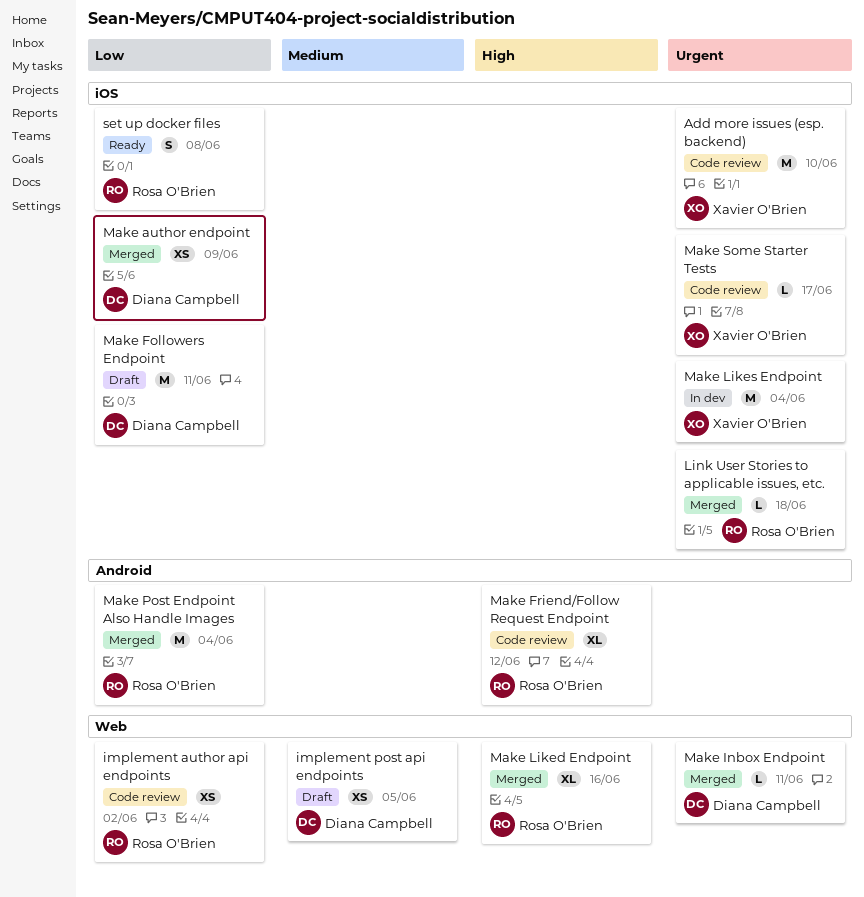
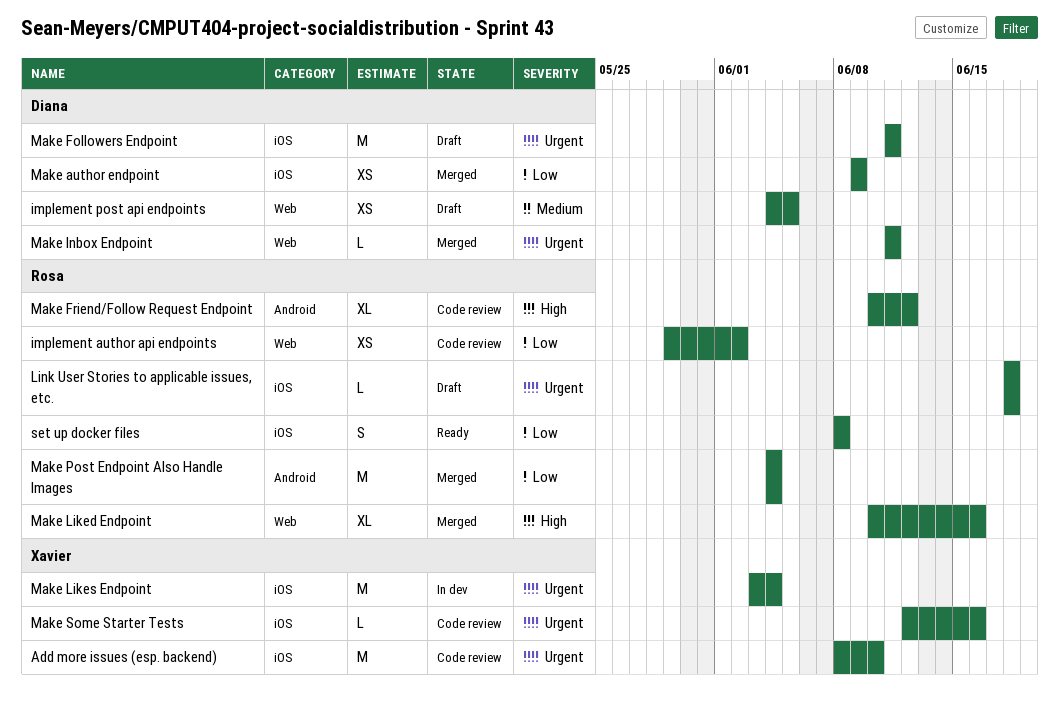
Link User Stories to applicable issues, etc., status: Merged -> Draft
Make Followers Endpoint, priority: Low -> Urgent
Make Some Starter Tests, due: Jun 17 -> Jun 16

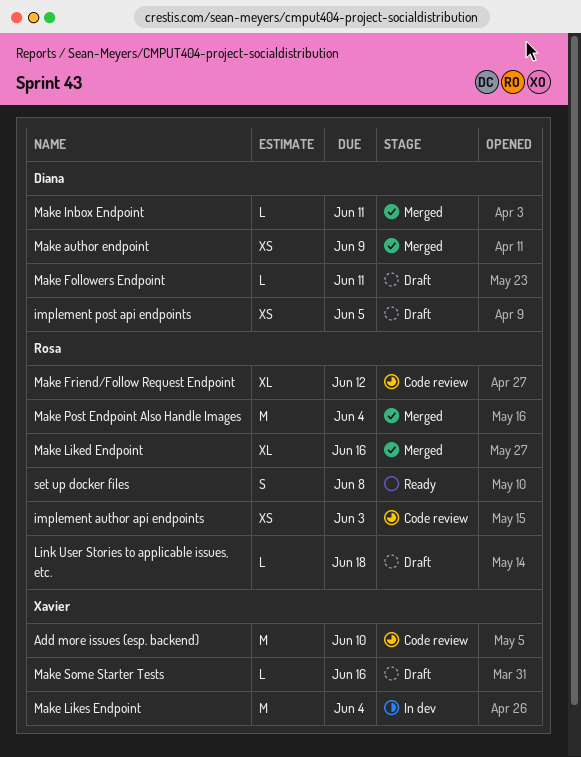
implement author api endpoints, due: Jun 2 -> Jun 3
Make Followers Endpoint, estimate: M -> L
Make Some Starter Tests, status: Code review -> Draft

